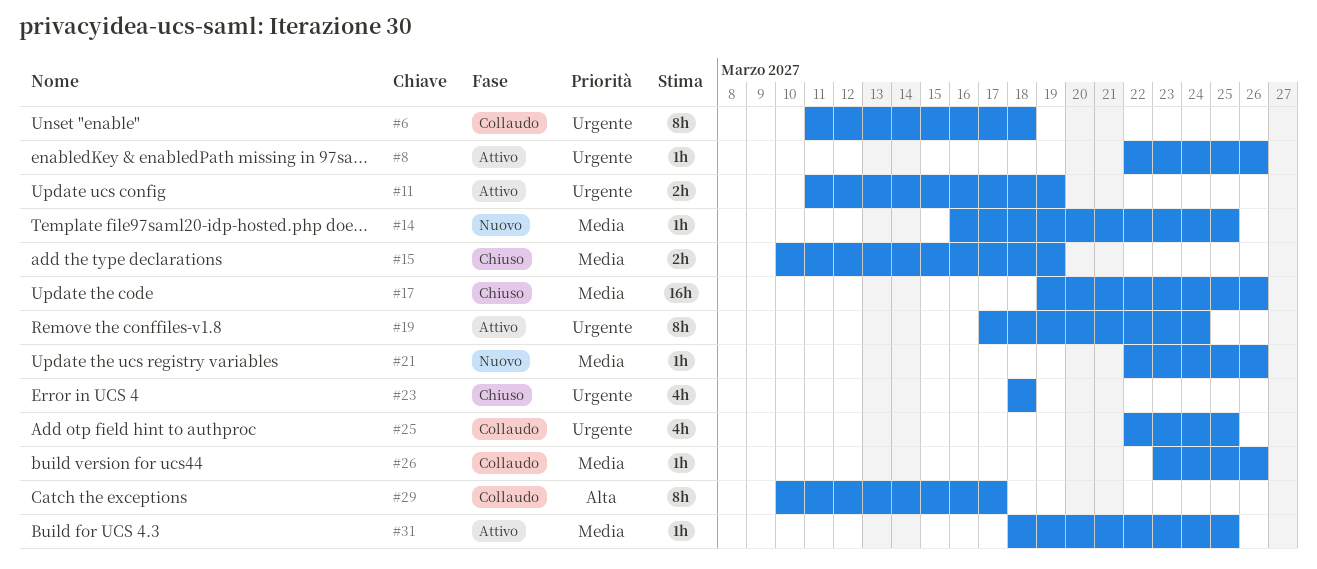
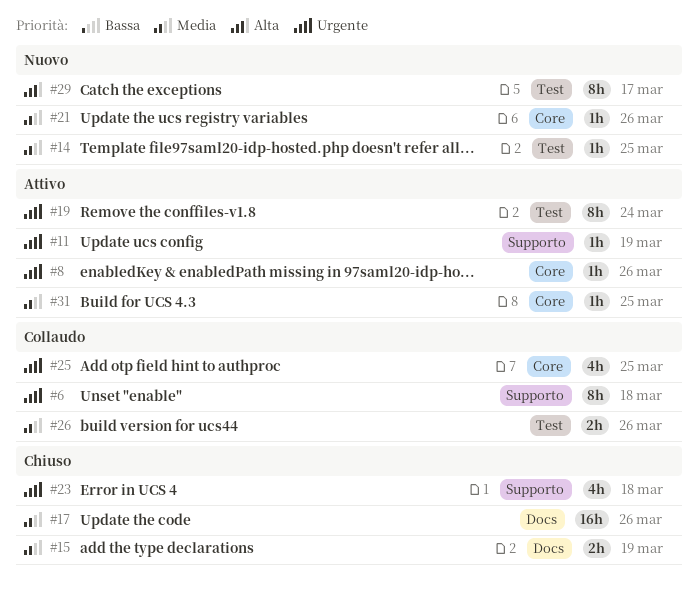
#11, estimate: 2h -> 1h
#26, estimate: 1h -> 2h
#29, status: Collaudo -> Nuovo

